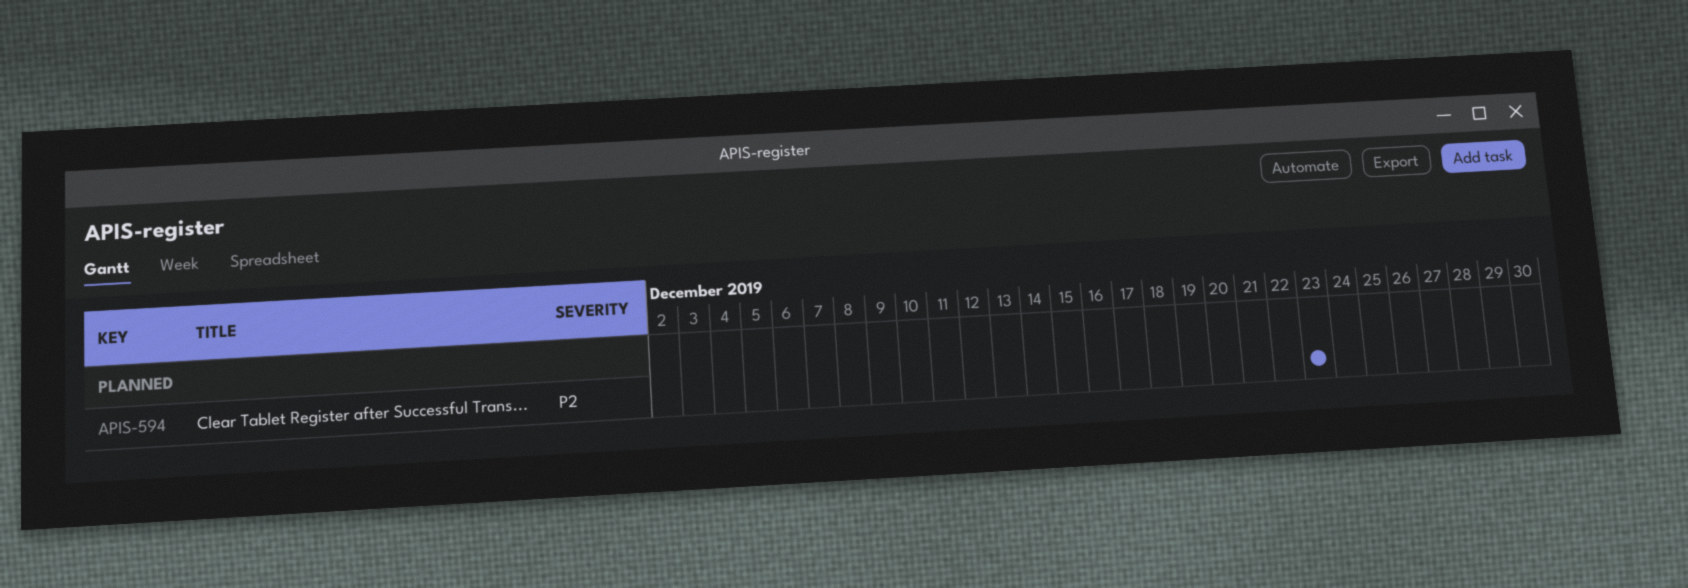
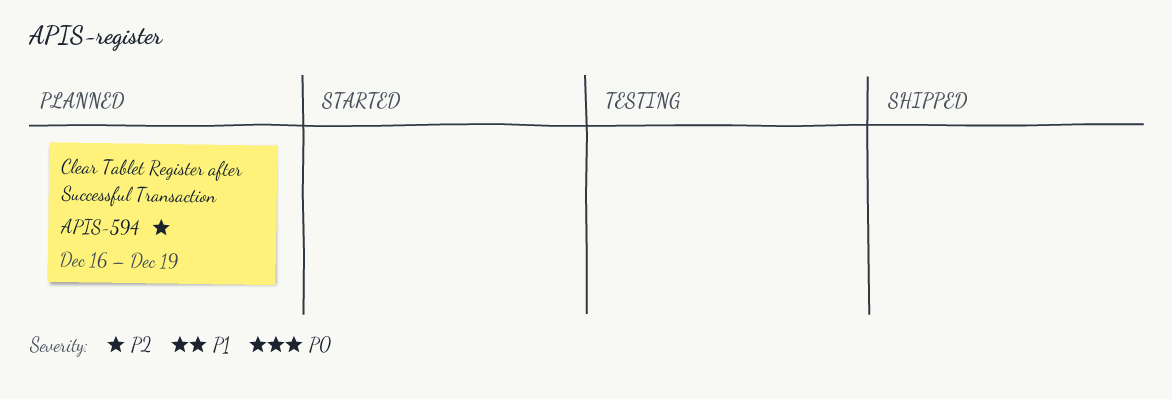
APIS-594, start: Dec 23 -> Dec 16
APIS-594, due: Dec 23 -> Dec 19

